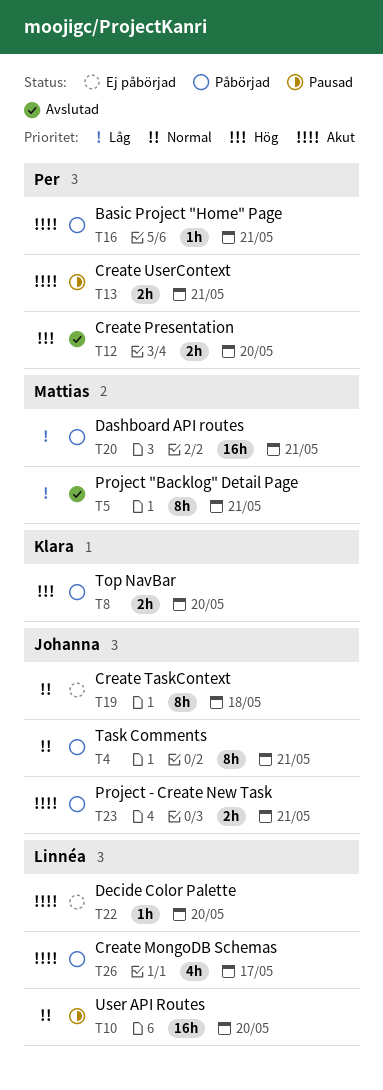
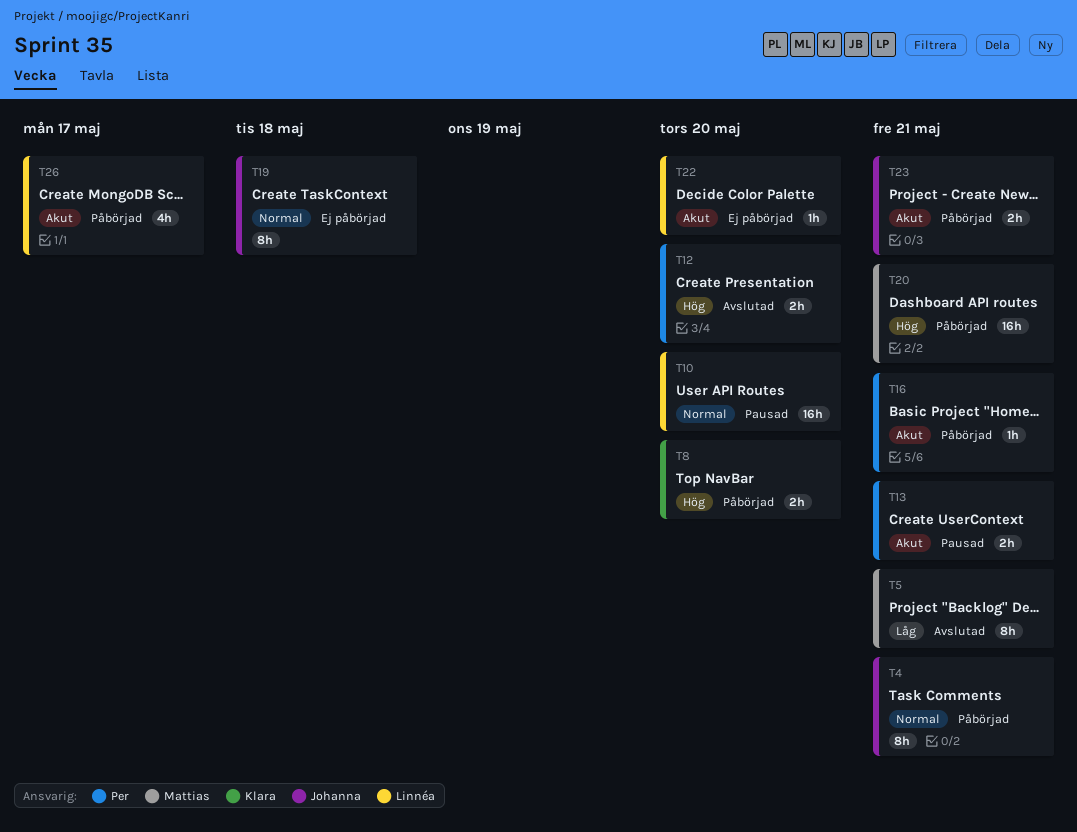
T20, priority: Låg -> Hög

